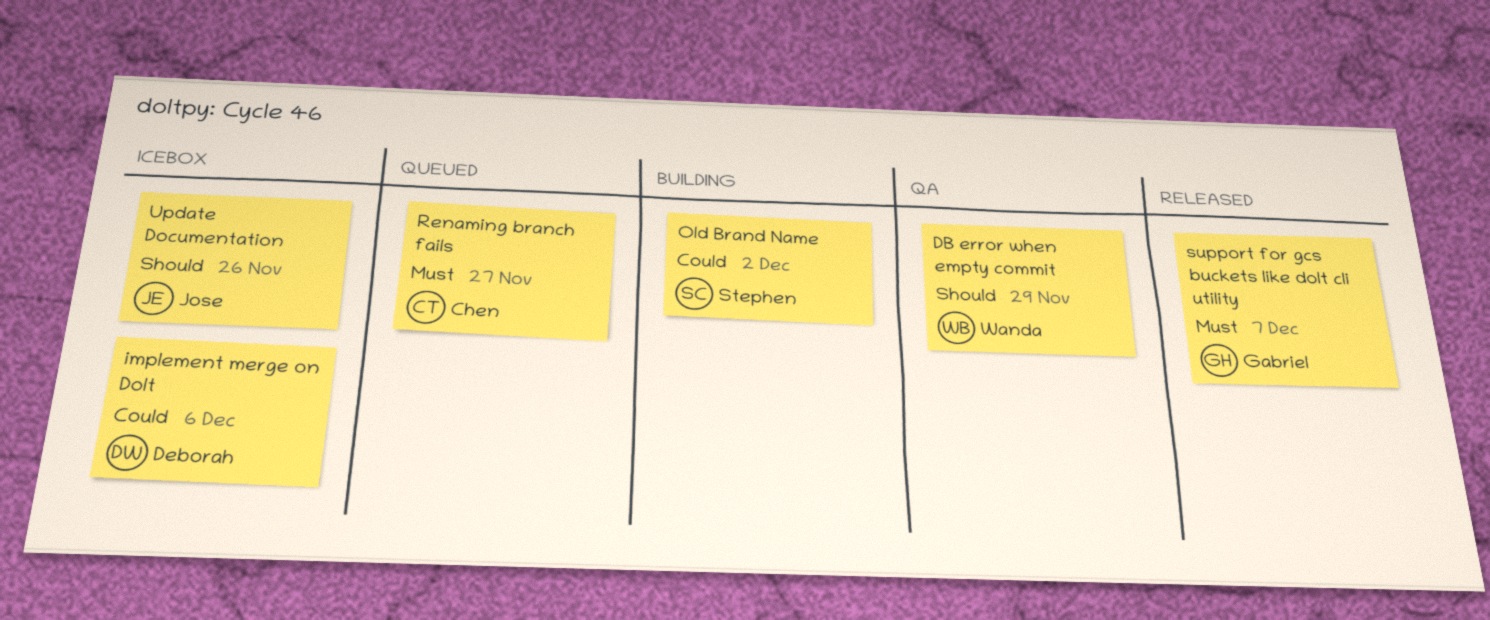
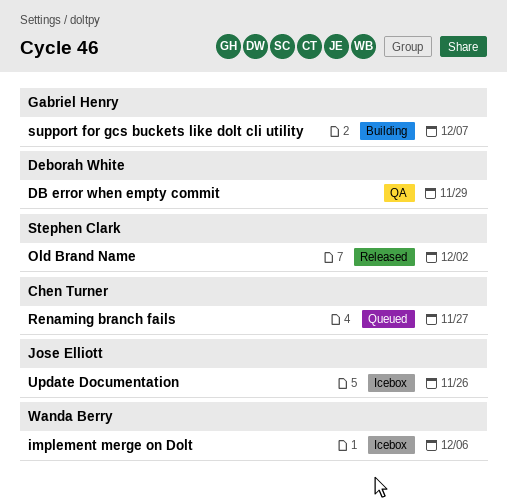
DB error when empty commit, owner: Wanda Berry -> Deborah White
implement merge on Dolt, owner: Deborah White -> Wanda Berry
Old Brand Name, status: Building -> Released
support for gcs buckets like dolt cli utility, status: Released -> Building

